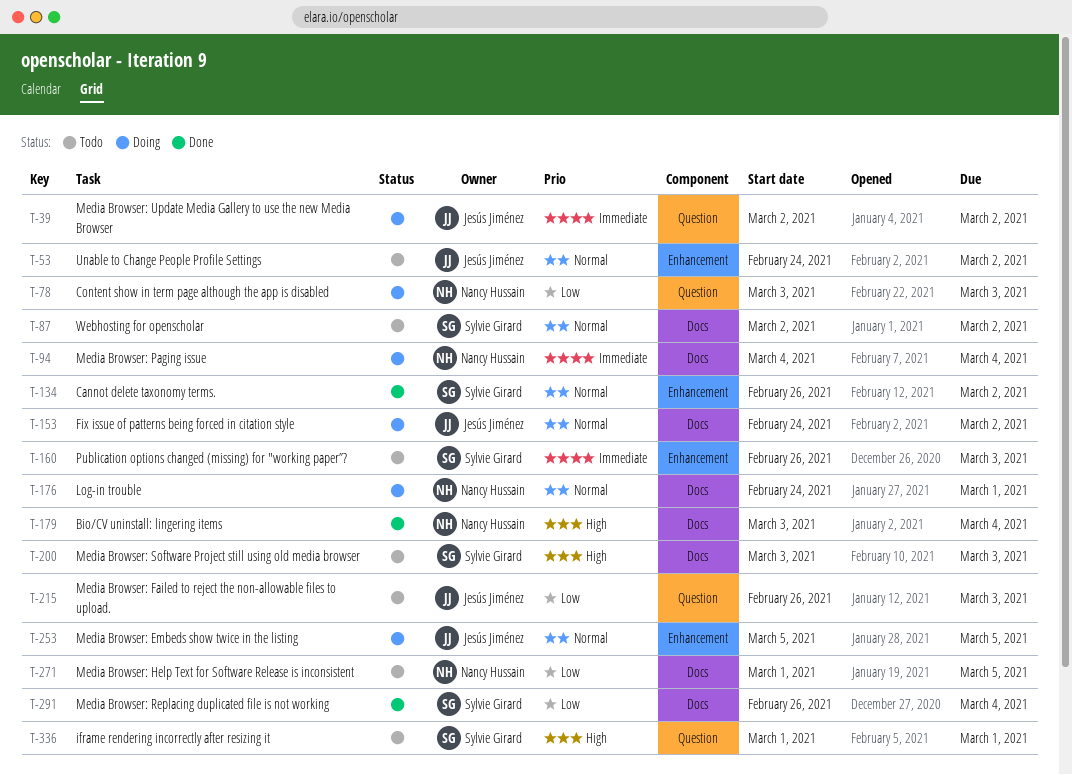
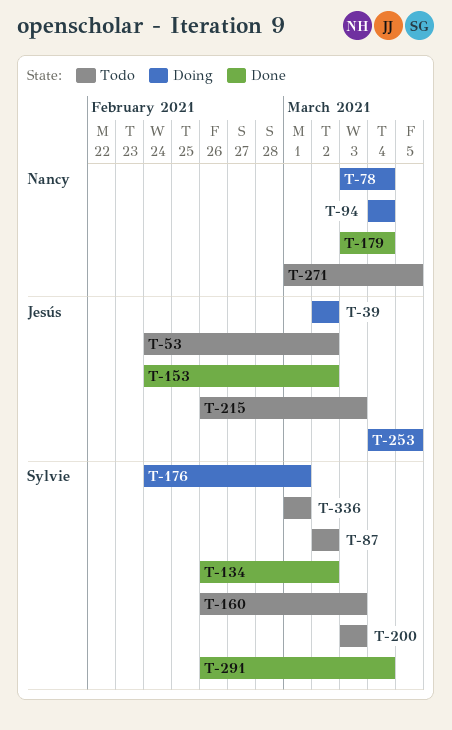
T-78, due: Mar 3 -> Mar 4
T-153, status: Doing -> Done
T-176, owner: Nancy Hussain -> Sylvie Girard
T-253, start: Mar 5 -> Mar 4

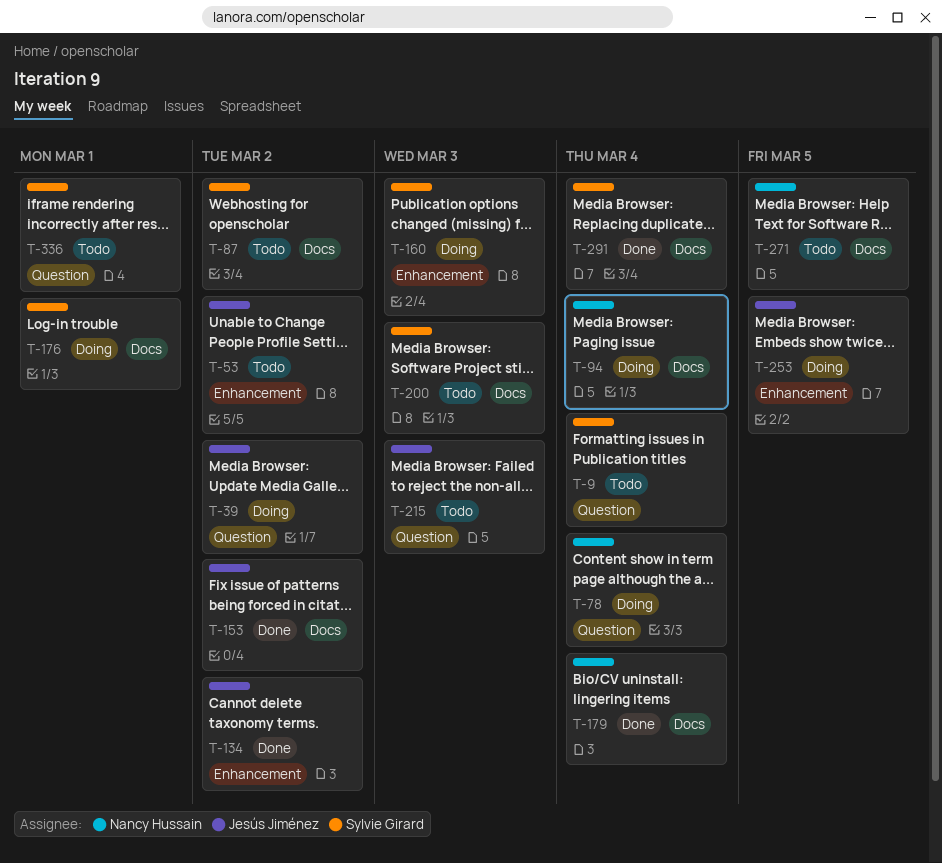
T-9: none -> present
T-134, owner: Sylvie Girard -> Jesús Jiménez
T-160, status: Todo -> Doing

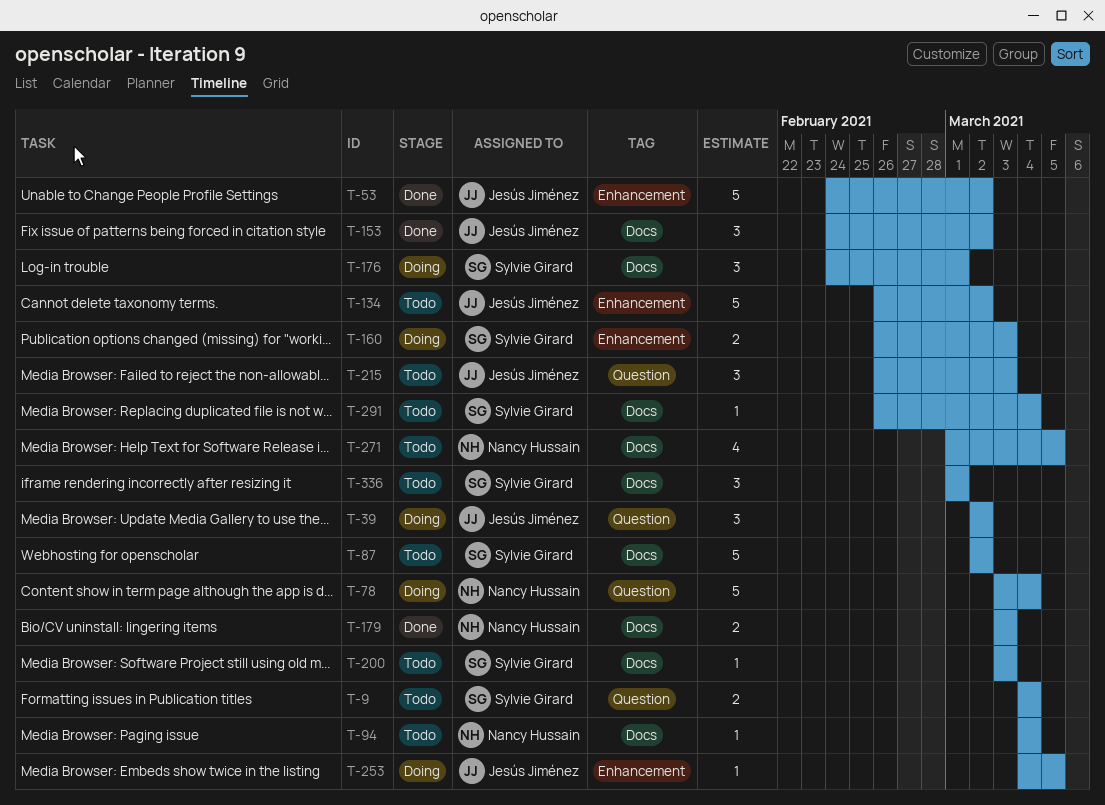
T-53, status: Todo -> Done
T-94, status: Doing -> Todo
T-134, status: Done -> Todo
T-179, due: Mar 4 -> Mar 3
T-291, status: Done -> Todo
T-336, label: Question -> Docs

